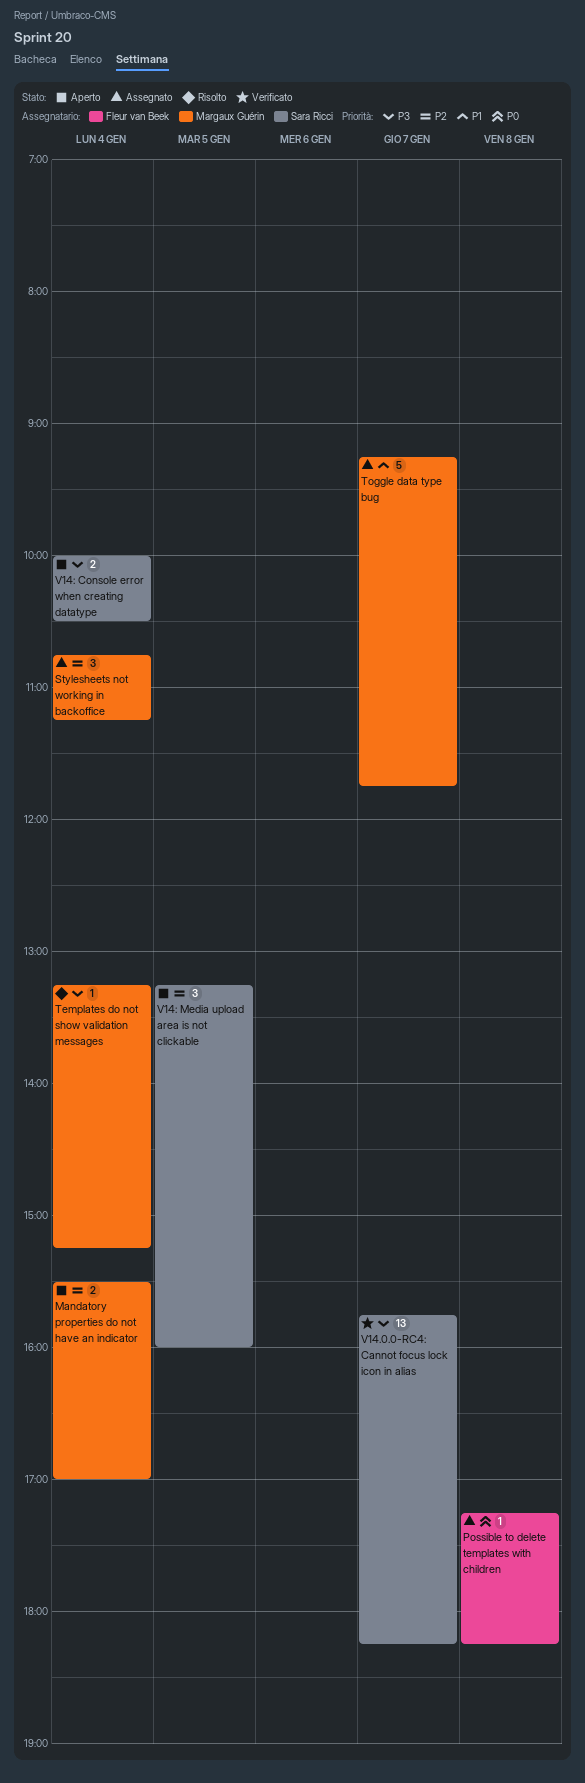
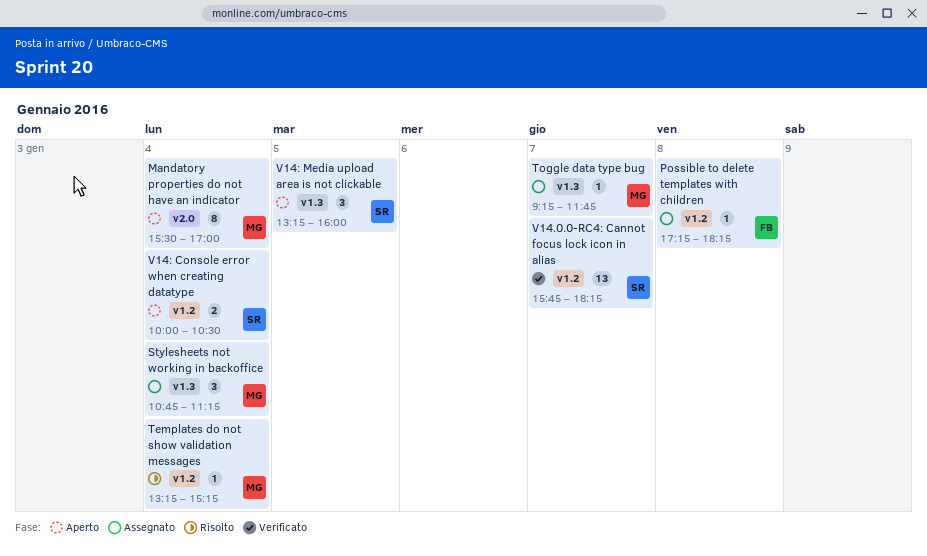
Mandatory properties do not have an indicator, estimate: 2 -> 8
Toggle data type bug, estimate: 5 -> 1

